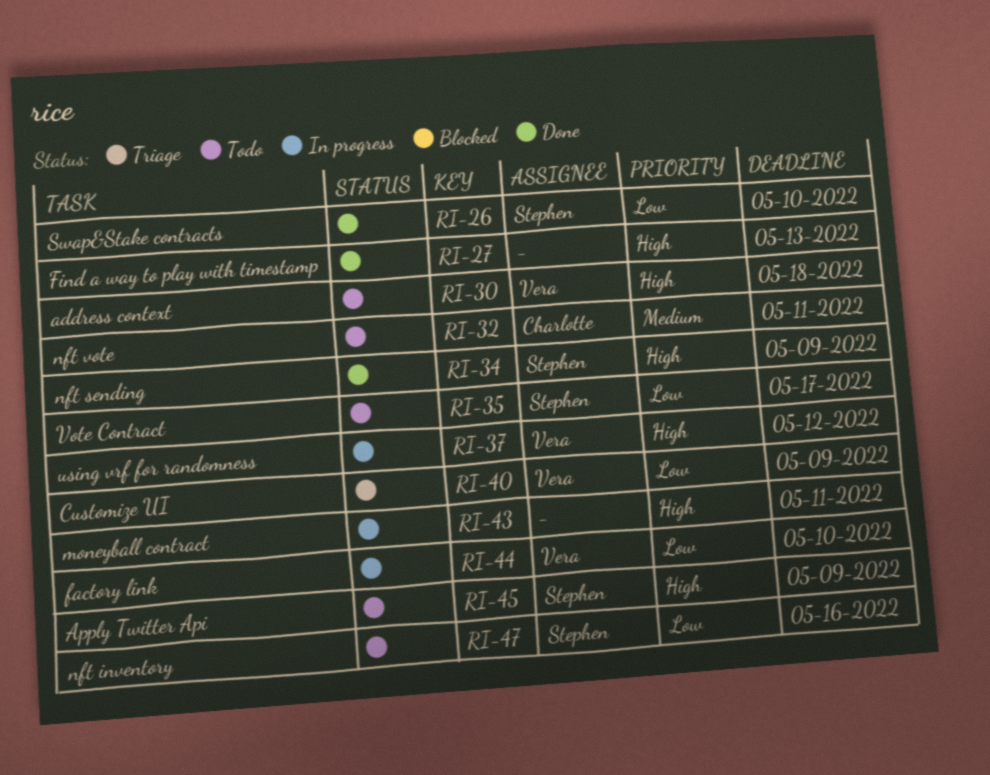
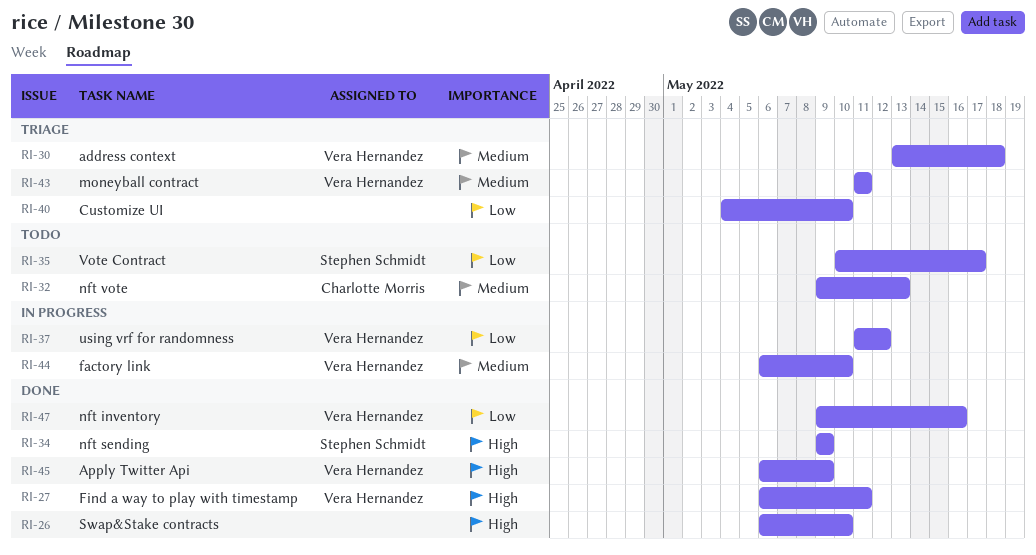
RI-26, owner: Stephen Schmidt -> none
RI-26, priority: Low -> High
RI-27, owner: none -> Vera Hernandez
RI-27, due: May 13 -> May 11
RI-30, status: Todo -> Triage
RI-30, priority: High -> Medium
RI-32, due: May 11 -> May 13
RI-37, priority: High -> Low
RI-40, owner: Vera Hernandez -> none
RI-40, due: May 9 -> May 10
RI-43, status: In progress -> Triage
RI-43, owner: none -> Vera Hernandez
RI-43, priority: High -> Medium
RI-44, priority: Low -> Medium
RI-45, status: Todo -> Done
RI-45, owner: Stephen Schmidt -> Vera Hernandez
RI-47, status: Todo -> Done
RI-47, owner: Stephen Schmidt -> Vera Hernandez

